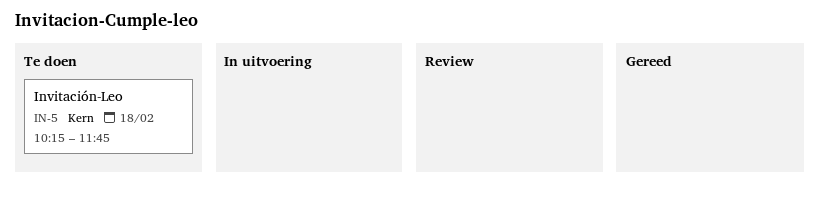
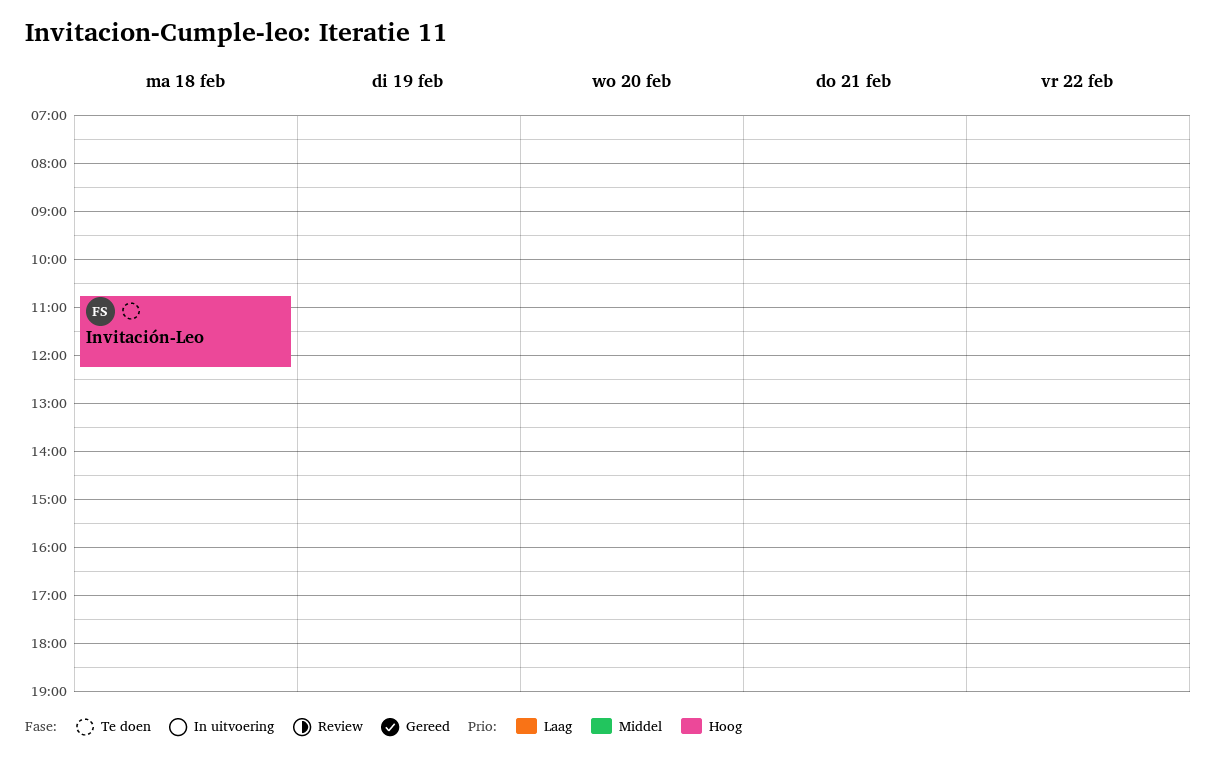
Invitación-Leo, begins: 10:15 -> 10:45
Invitación-Leo, ends: 11:45 -> 12:15

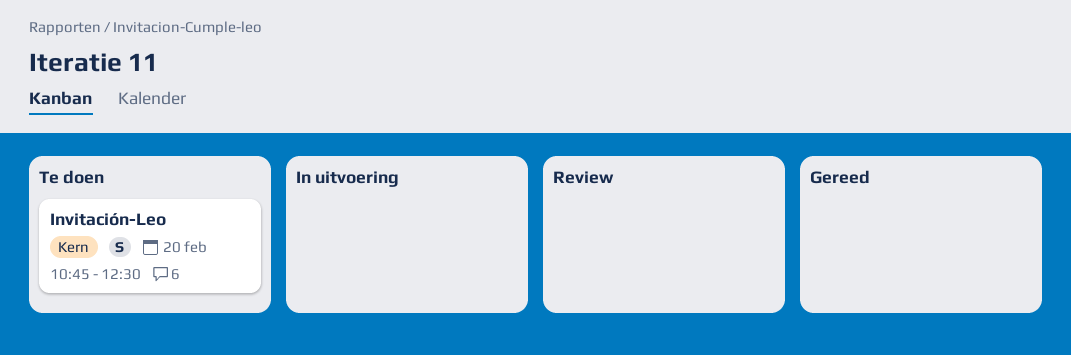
Invitación-Leo, day: Feb 18 -> Feb 20
Invitación-Leo, ends: 12:15 -> 12:30

